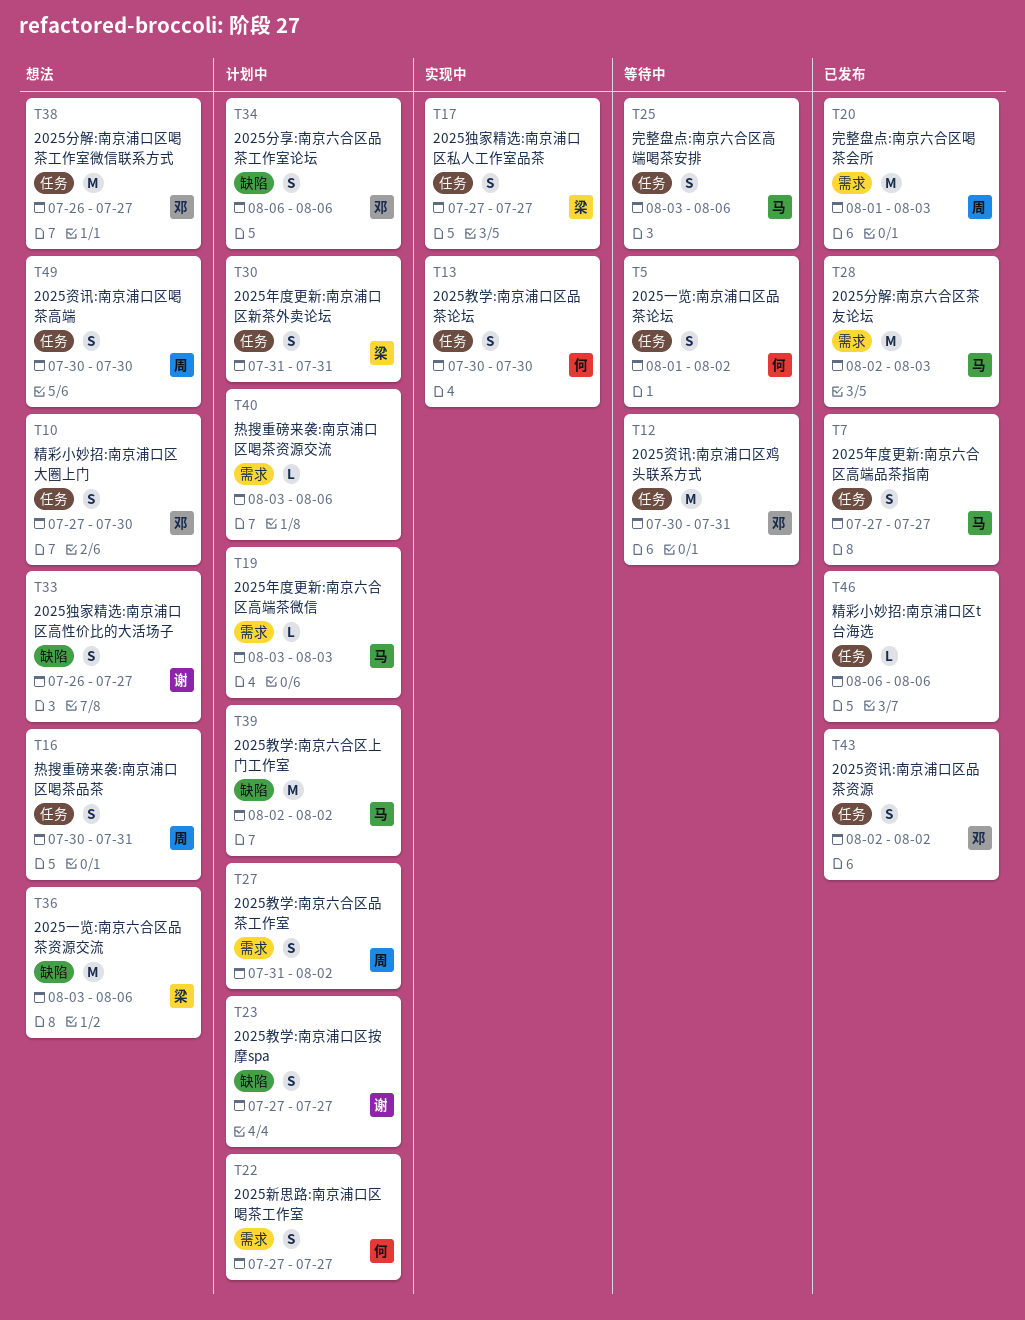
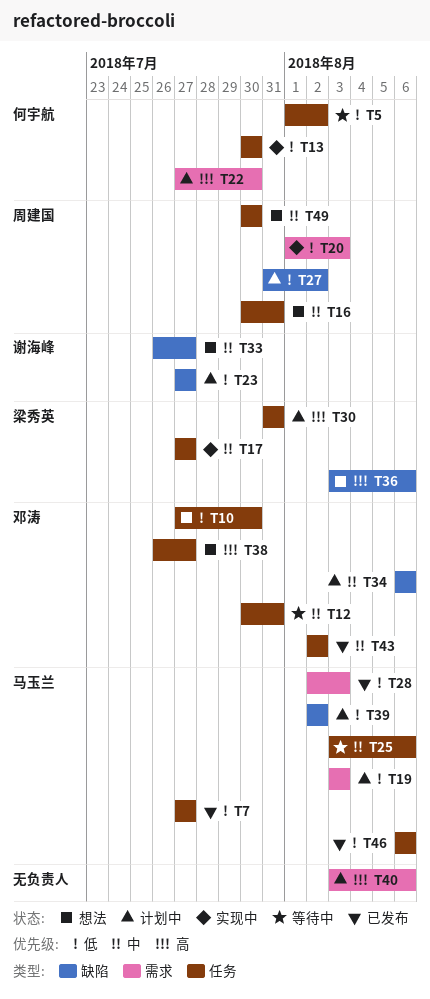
T20, status: 已发布 -> 实现中
T22, due: Jul 27 -> Jul 30
T27, label: 需求 -> 缺陷
T46, owner: none -> 马玉兰

